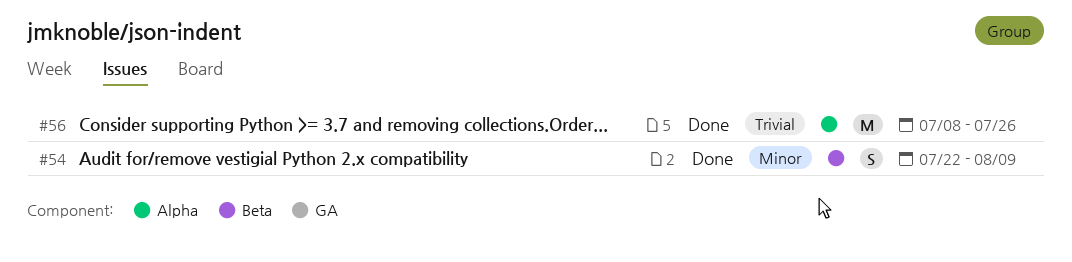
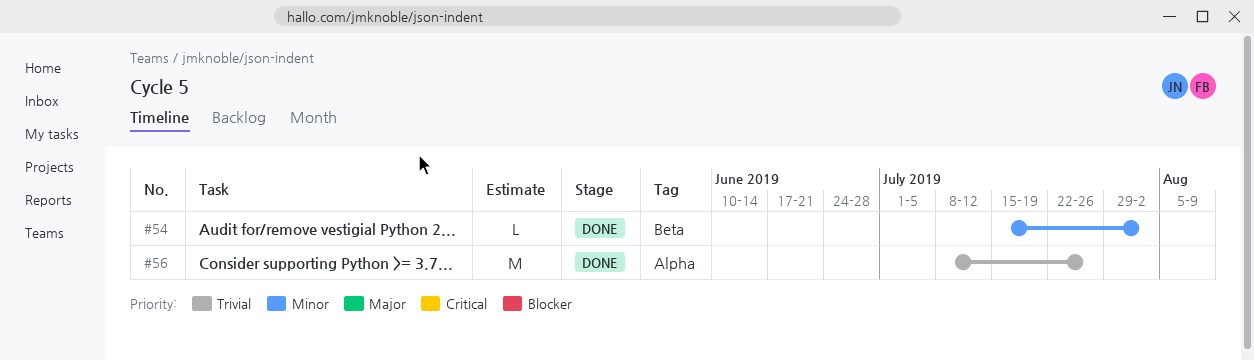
#54, estimate: S -> L
#54, start: Jul 22 -> Jul 15
#54, due: Aug 9 -> Aug 2

